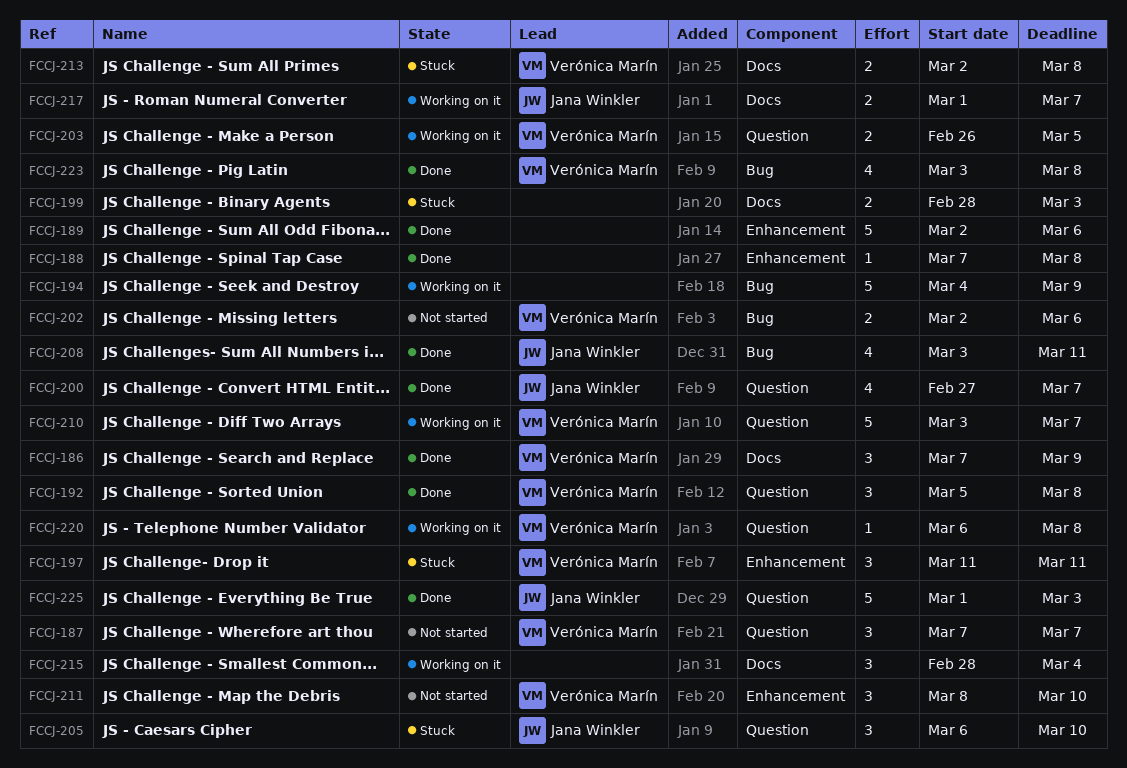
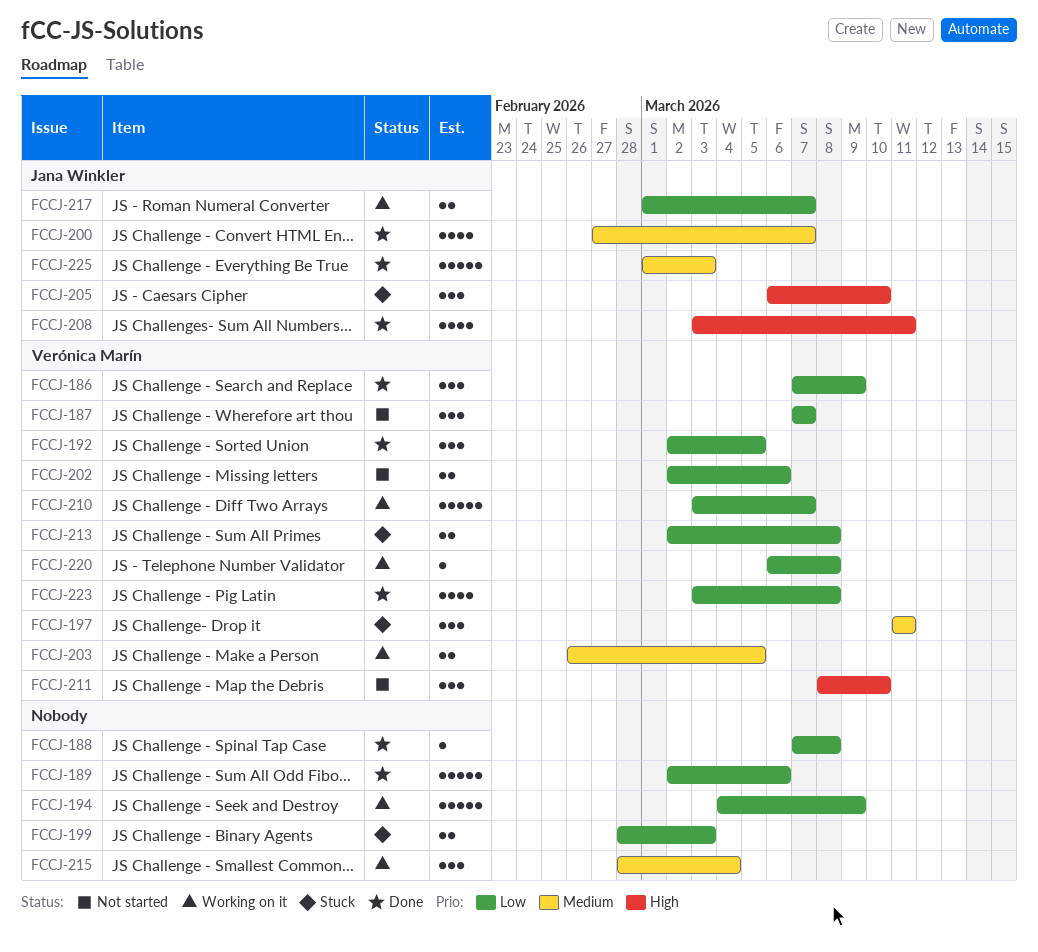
FCCJ-192, start: Mar 5 -> Mar 2
FCCJ-192, due: Mar 8 -> Mar 5

